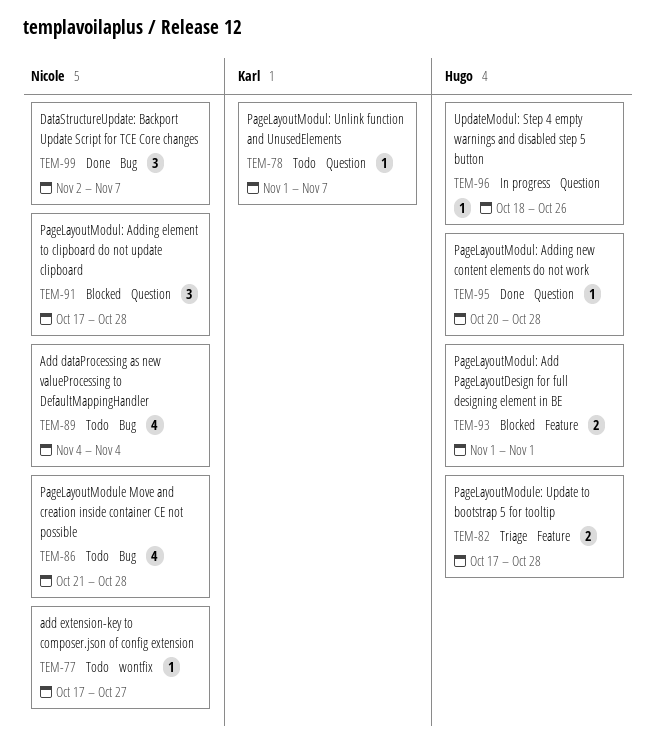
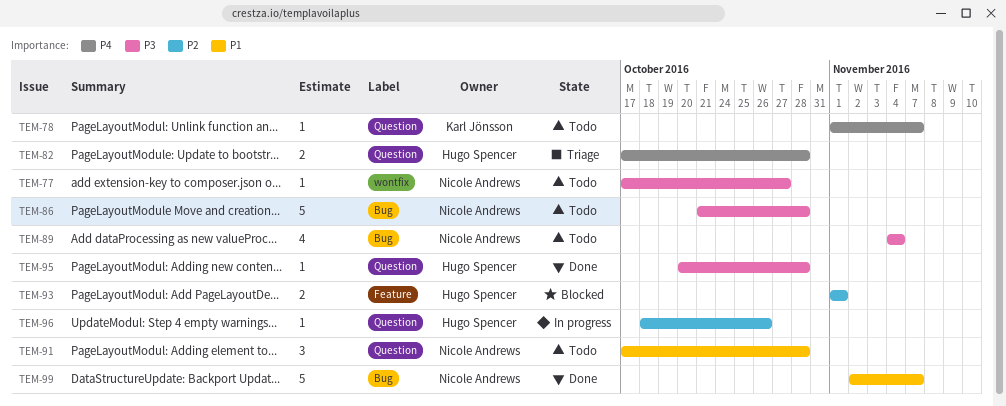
TEM-82, label: Feature -> Question
TEM-86, estimate: 4 -> 5
TEM-91, status: Blocked -> Todo
TEM-99, estimate: 3 -> 5

